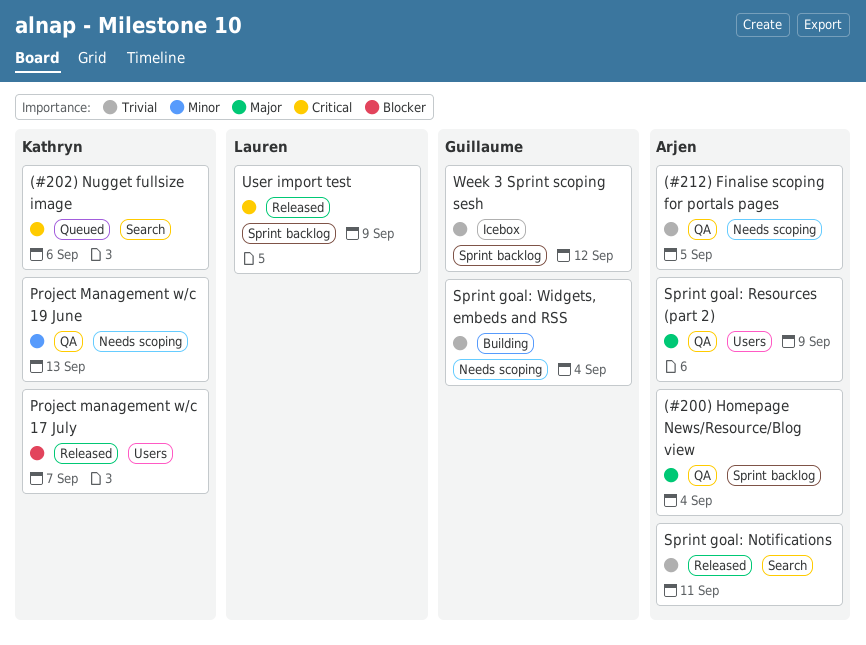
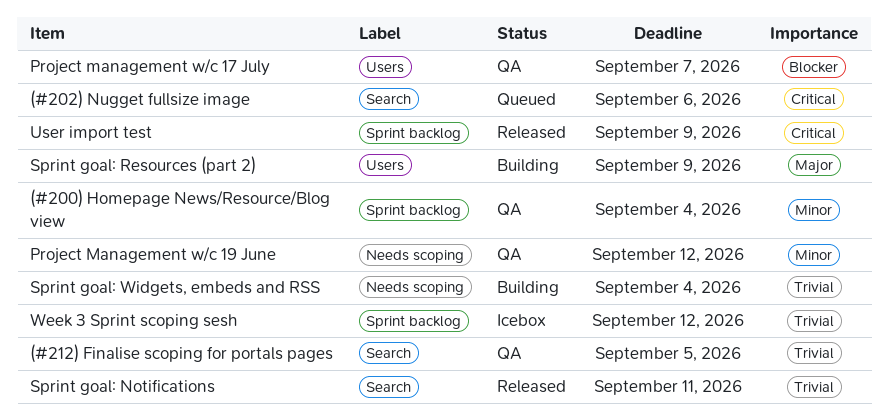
(#200) Homepage News/Resource/Blog view, priority: Major -> Minor
(#212) Finalise scoping for portals pages, label: Needs scoping -> Search
Project management w/c 17 July, status: Released -> QA
Project Management w/c 19 June, due: Sep 13 -> Sep 12
Sprint goal: Resources (part 2), status: QA -> Building

